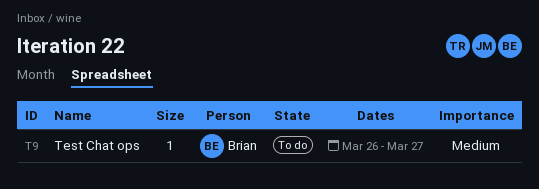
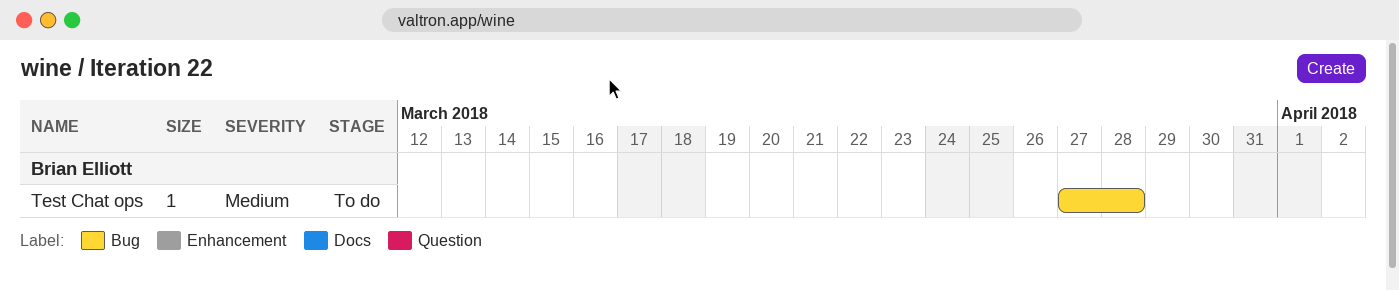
Test Chat ops, start: Mar 26 -> Mar 27
Test Chat ops, due: Mar 27 -> Mar 28

